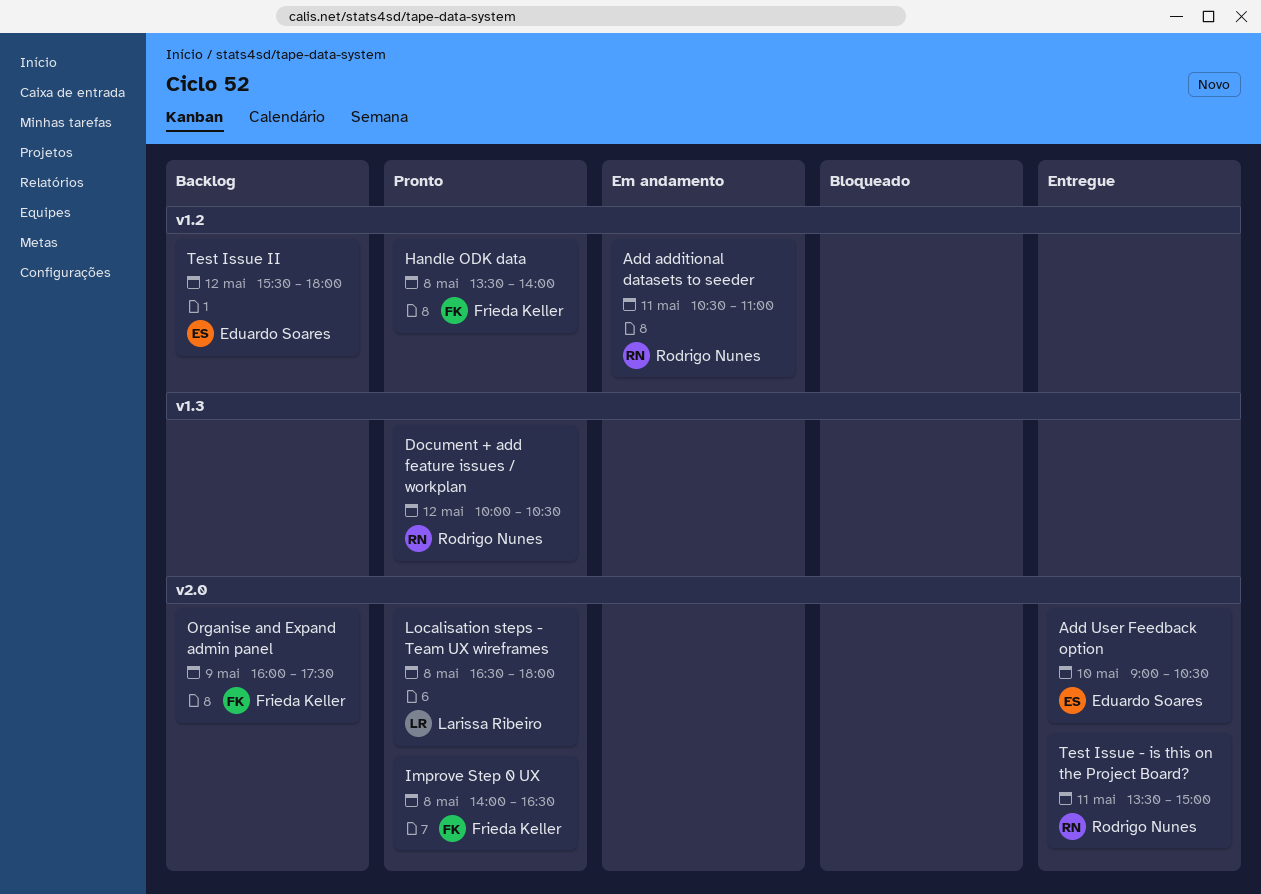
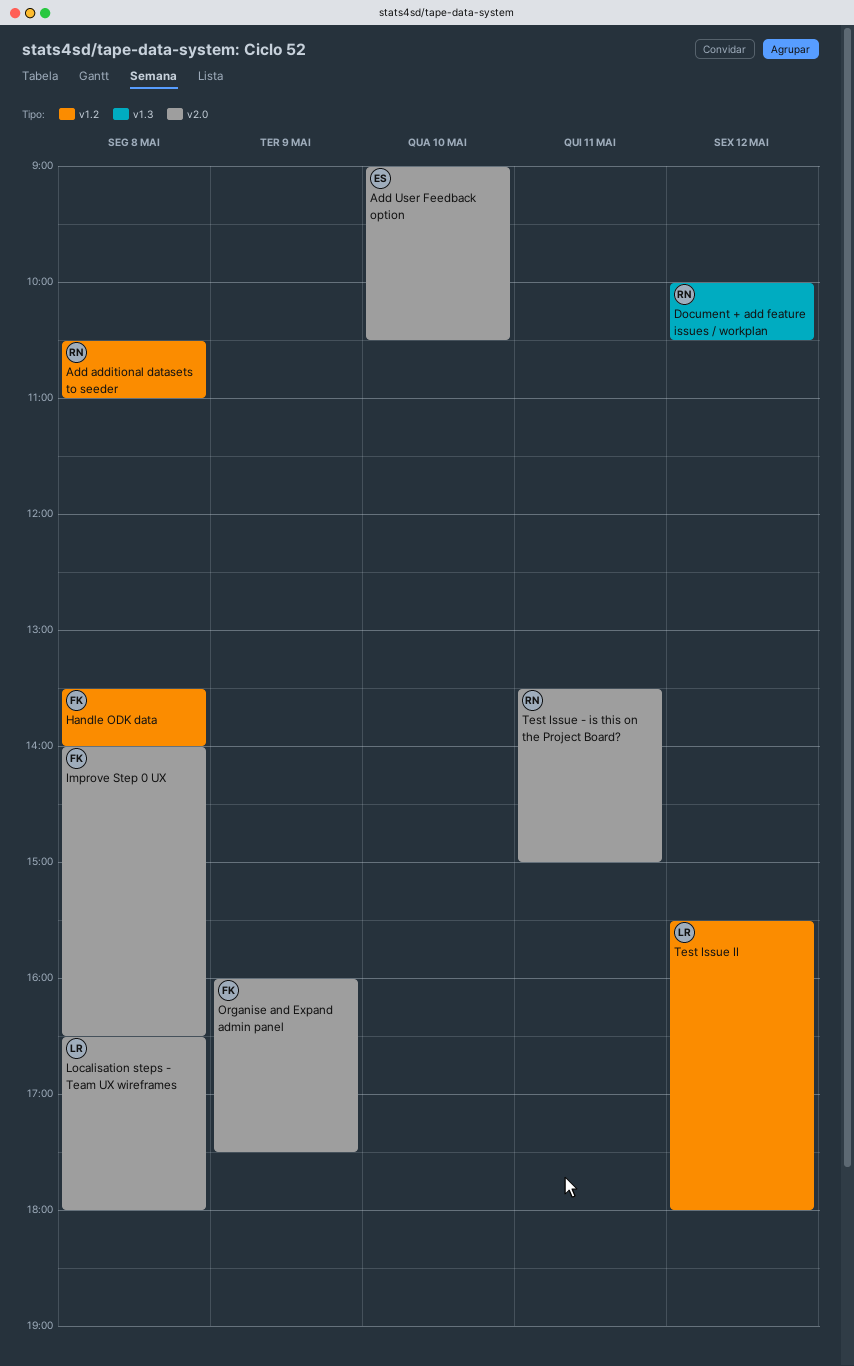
Add additional datasets to seeder, day: May 11 -> May 8
Test Issue II, owner: Eduardo Soares -> Larissa Ribeiro

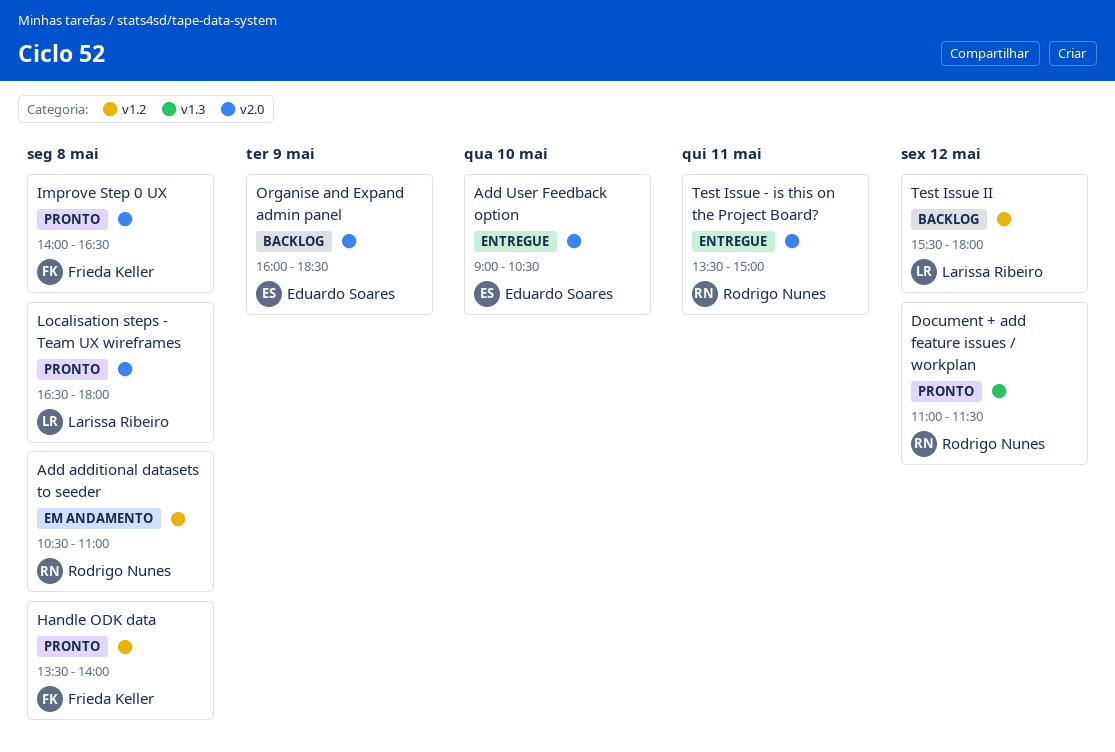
Document + add feature issues / workplan, begins: 10:00 -> 11:00
Document + add feature issues / workplan, ends: 10:30 -> 11:30
Organise and Expand admin panel, owner: Frieda Keller -> Eduardo Soares
Organise and Expand admin panel, ends: 17:30 -> 18:30

